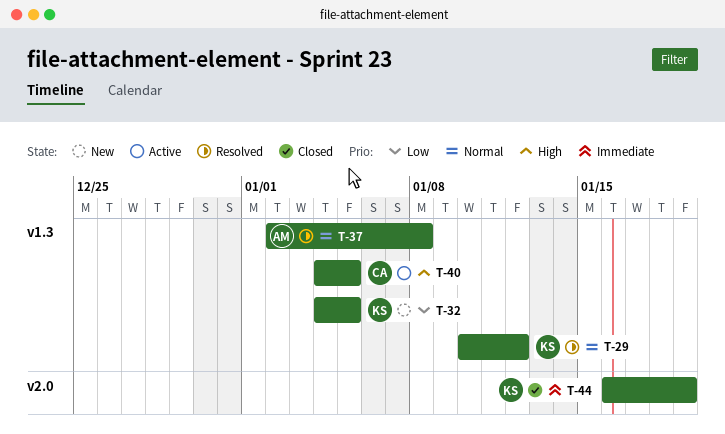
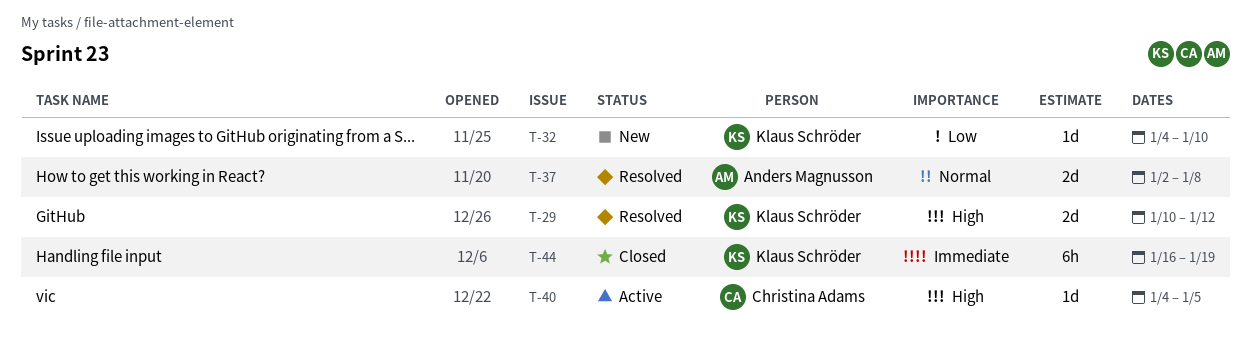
T-29, priority: Normal -> High
T-32, due: Jan 5 -> Jan 10

